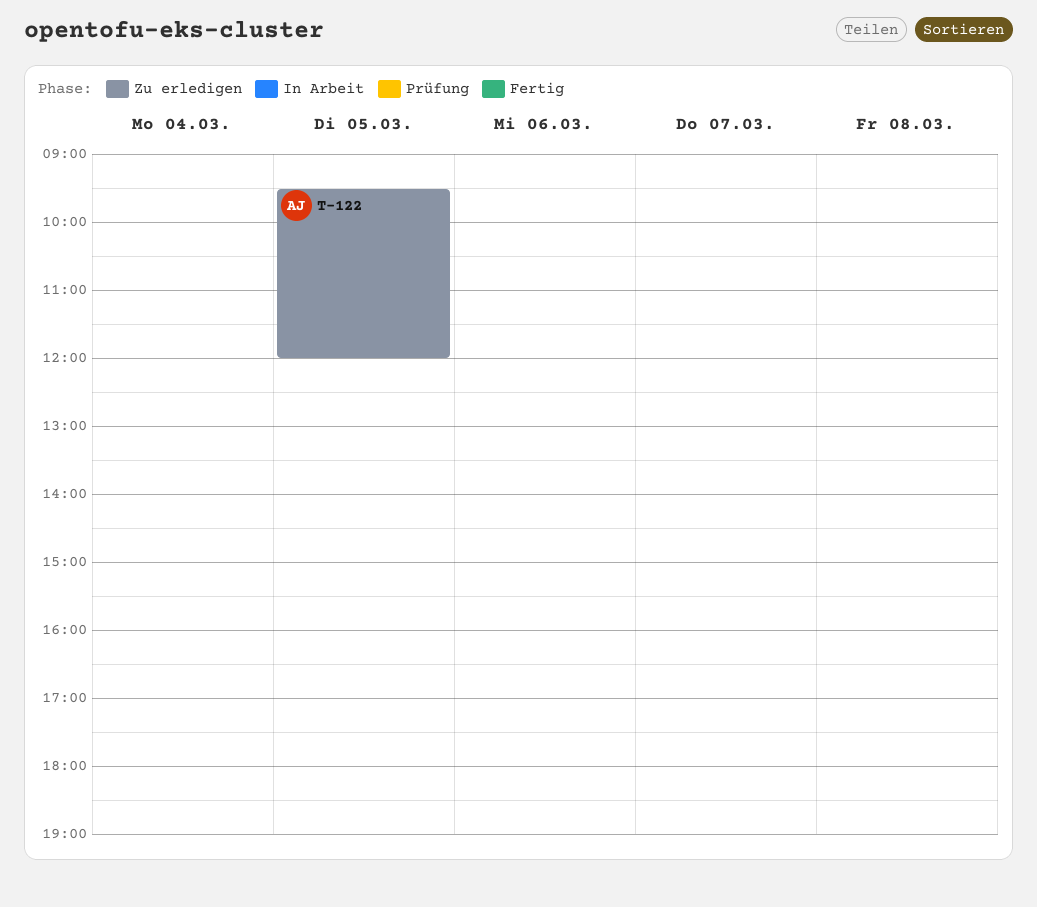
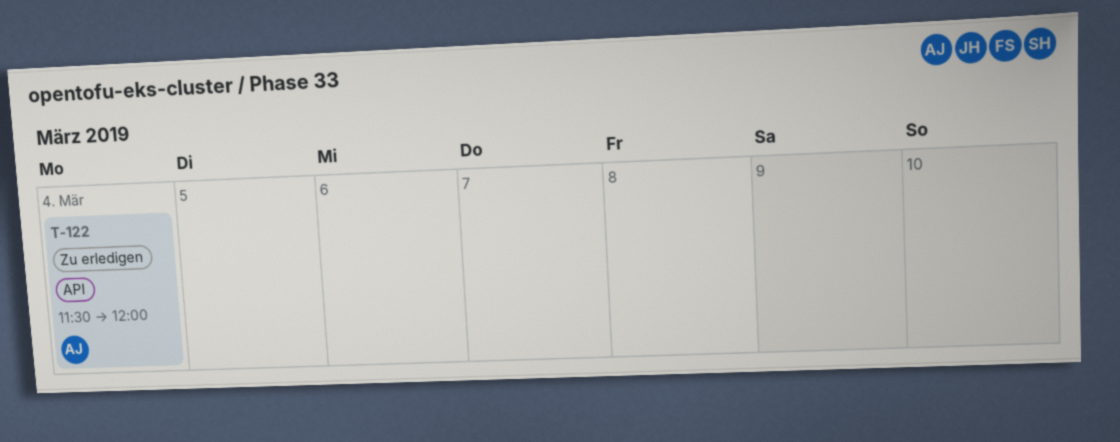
T-122, day: Mar 5 -> Mar 4
T-122, begins: 09:30 -> 11:30

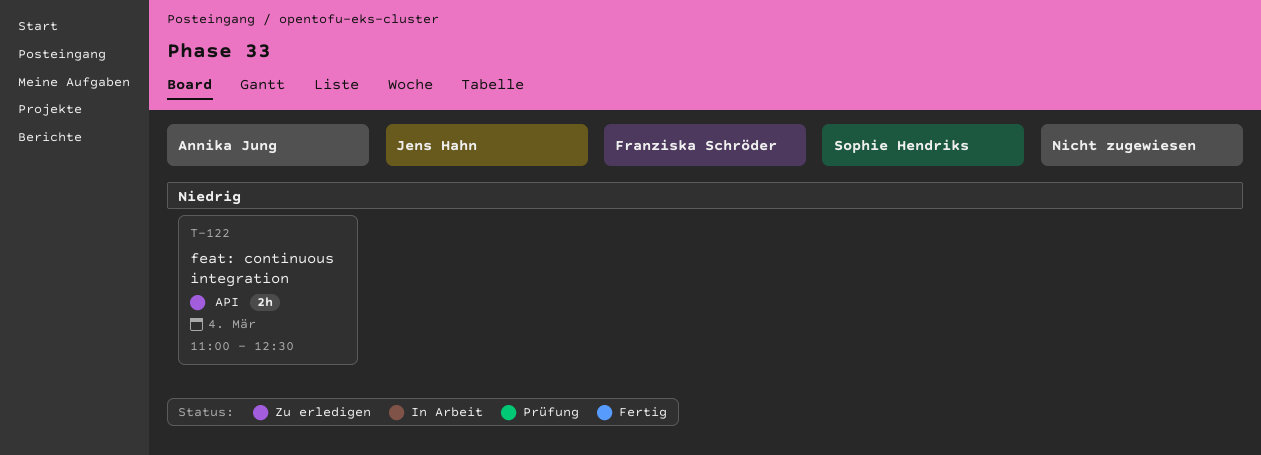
T-122, begins: 11:30 -> 11:00
T-122, ends: 12:00 -> 12:30

